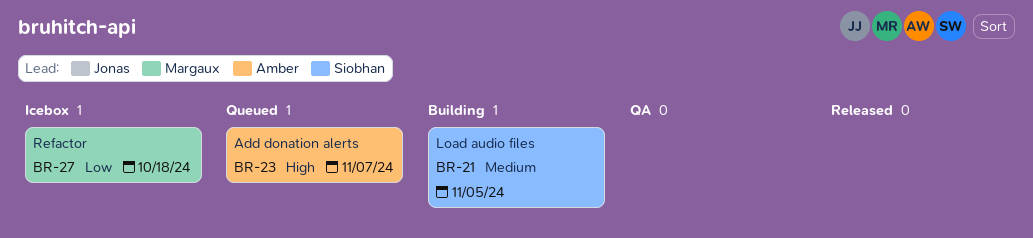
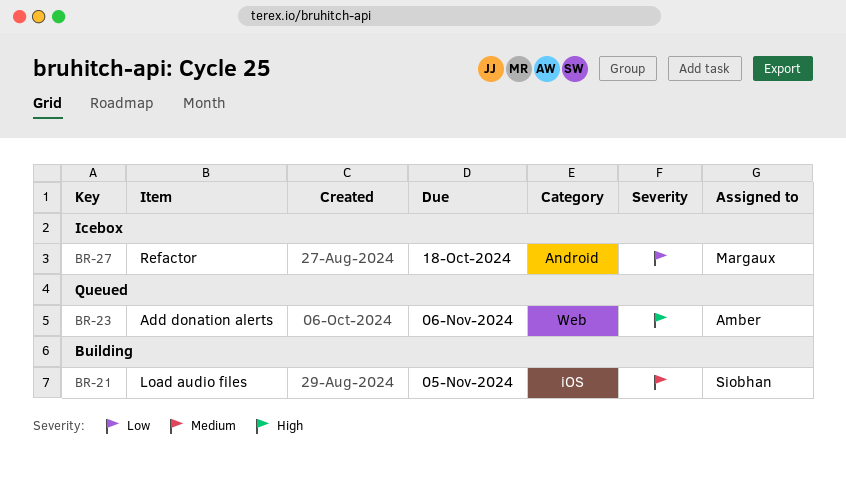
BR-23, due: Nov 7 -> Nov 6

